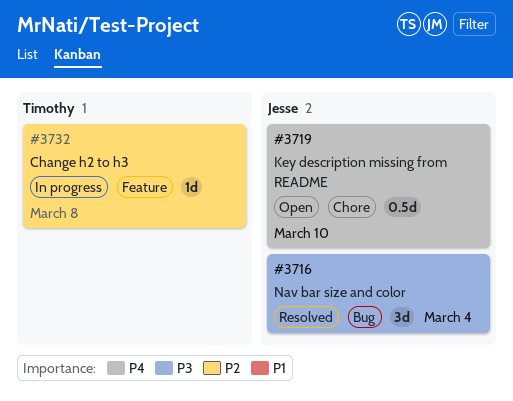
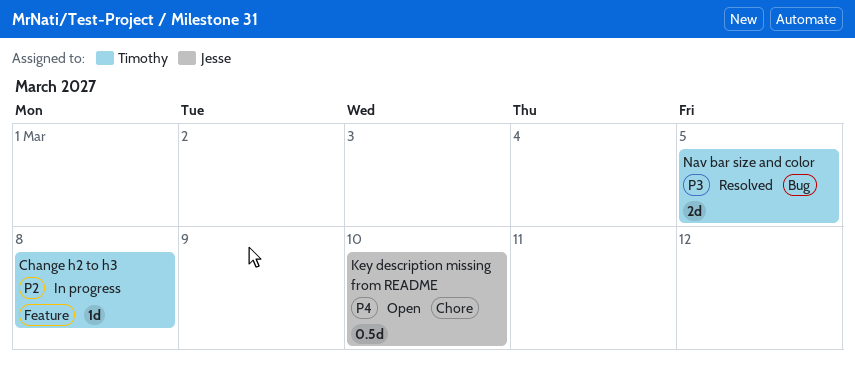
Nav bar size and color, owner: Jesse -> Timothy
Nav bar size and color, estimate: 3d -> 2d
Nav bar size and color, due: Mar 4 -> Mar 5

